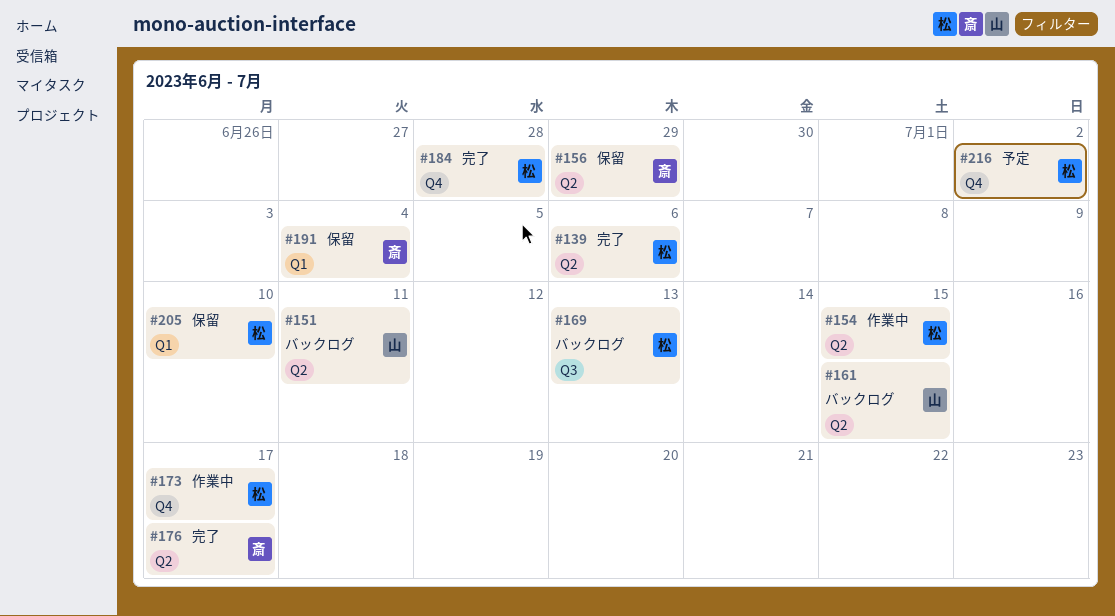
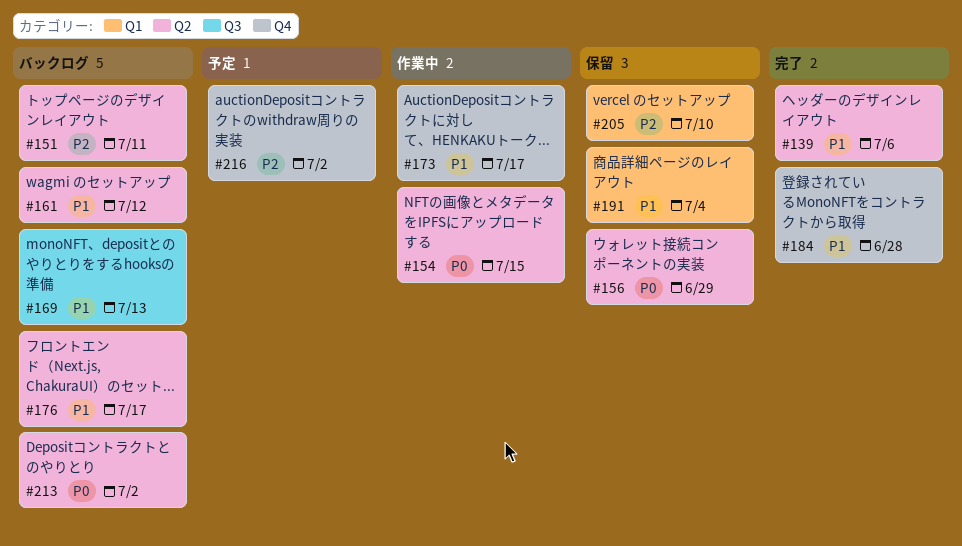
#161, due: Jul 15 -> Jul 12
#176, status: 完了 -> バックログ
#213: none -> present

